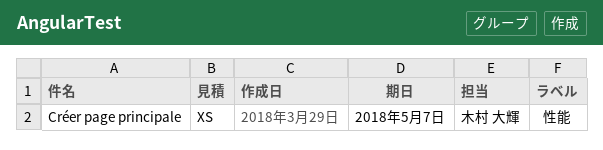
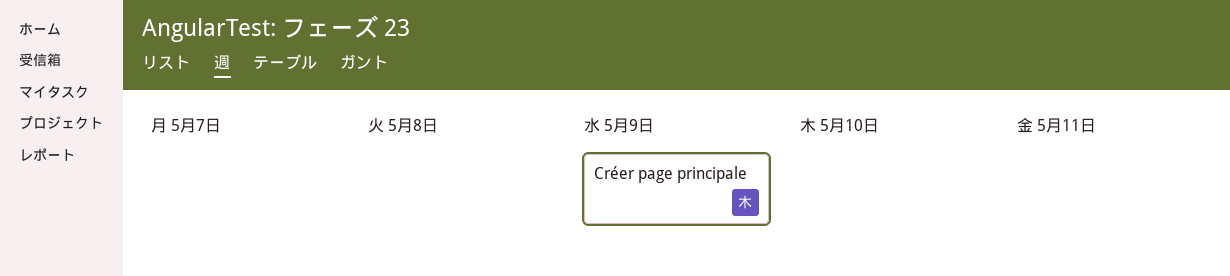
Créer page principale, due: May 7 -> May 9

